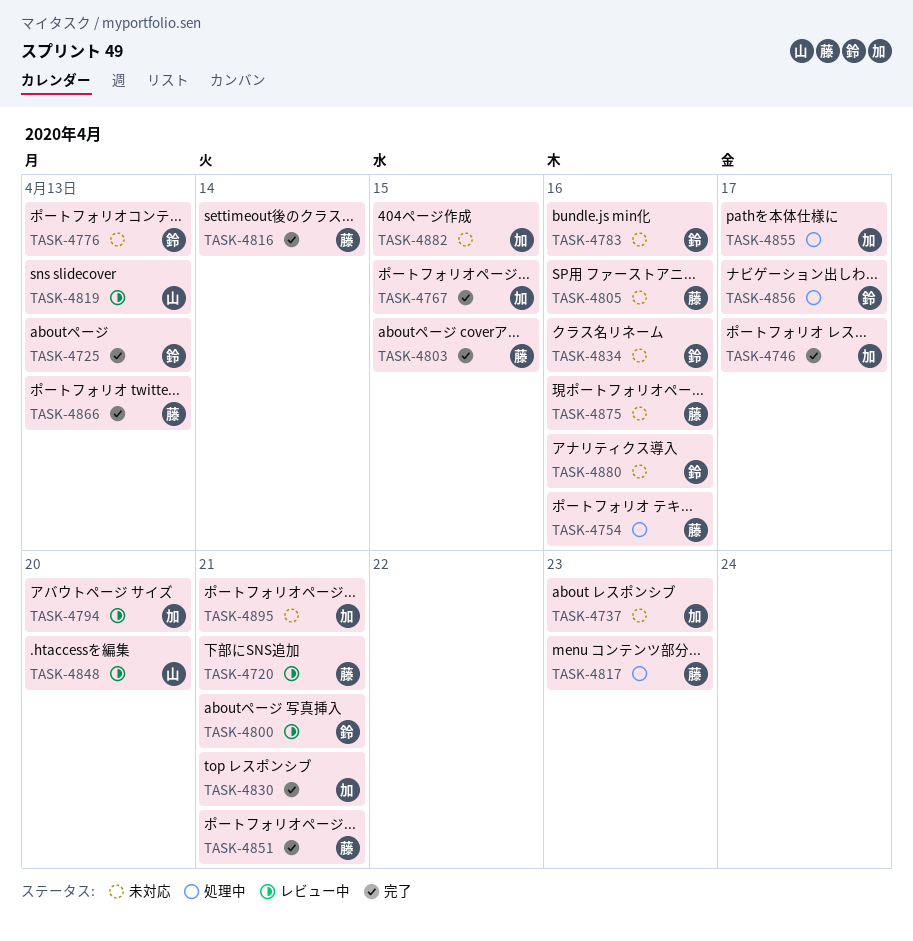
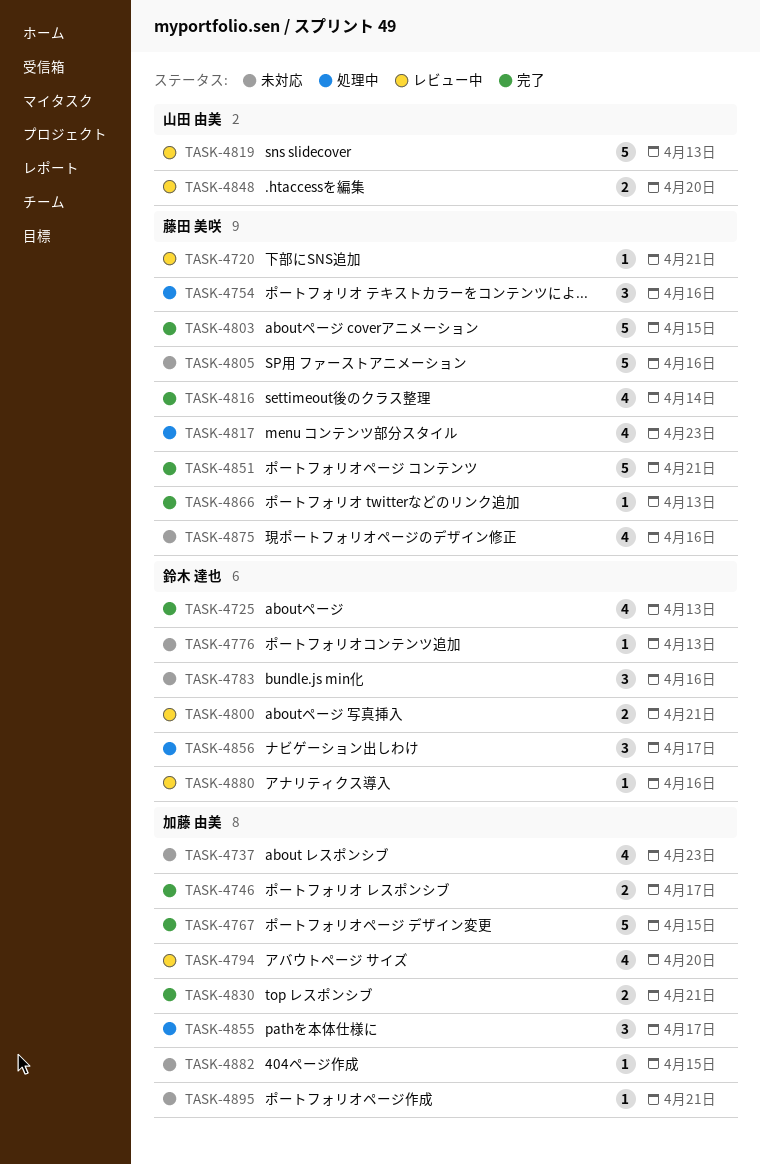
TASK-4834: present -> none
TASK-4880, status: 未対応 -> レビュー中

